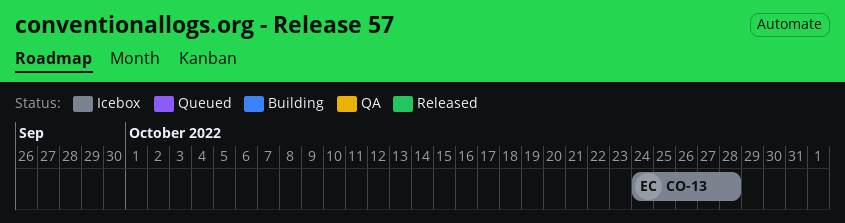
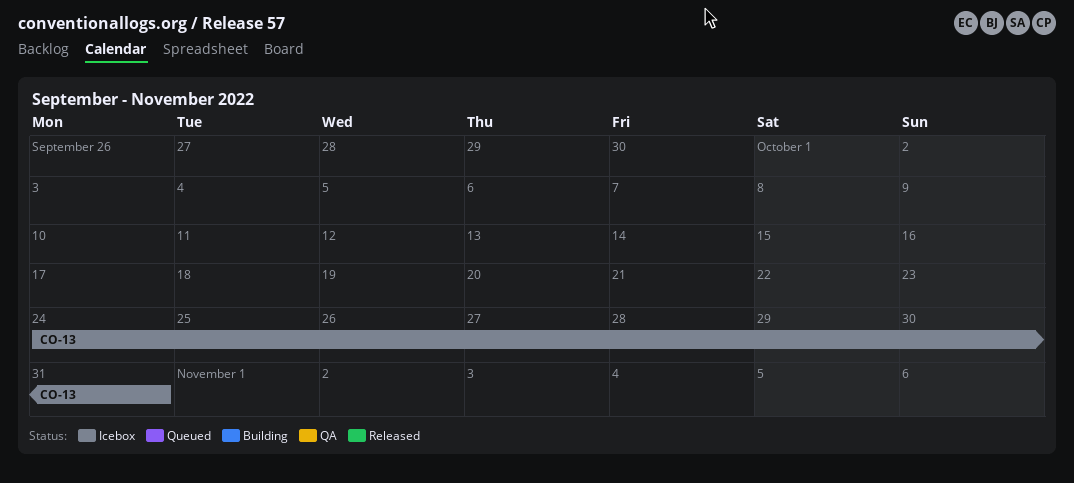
CO-13, due: Oct 28 -> Oct 31

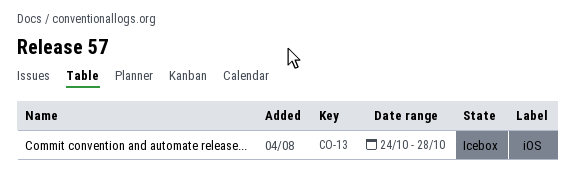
CO-13, due: Oct 31 -> Oct 28

